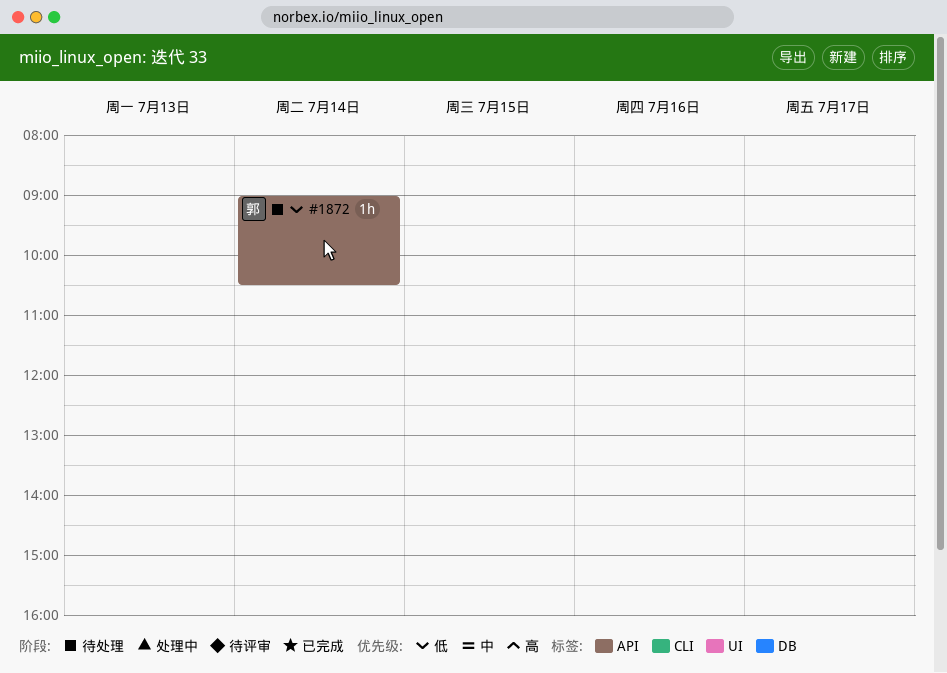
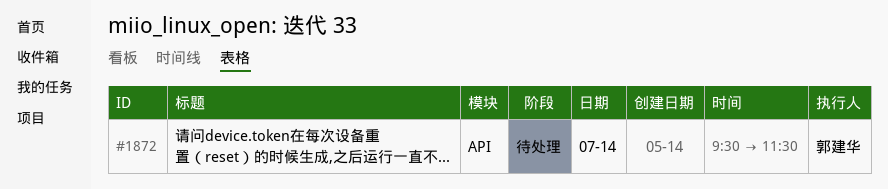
#1872, begins: 09:00 -> 09:30
#1872, ends: 10:30 -> 11:30

